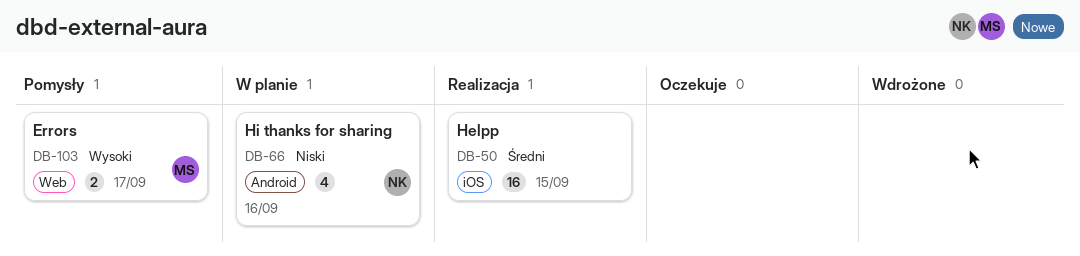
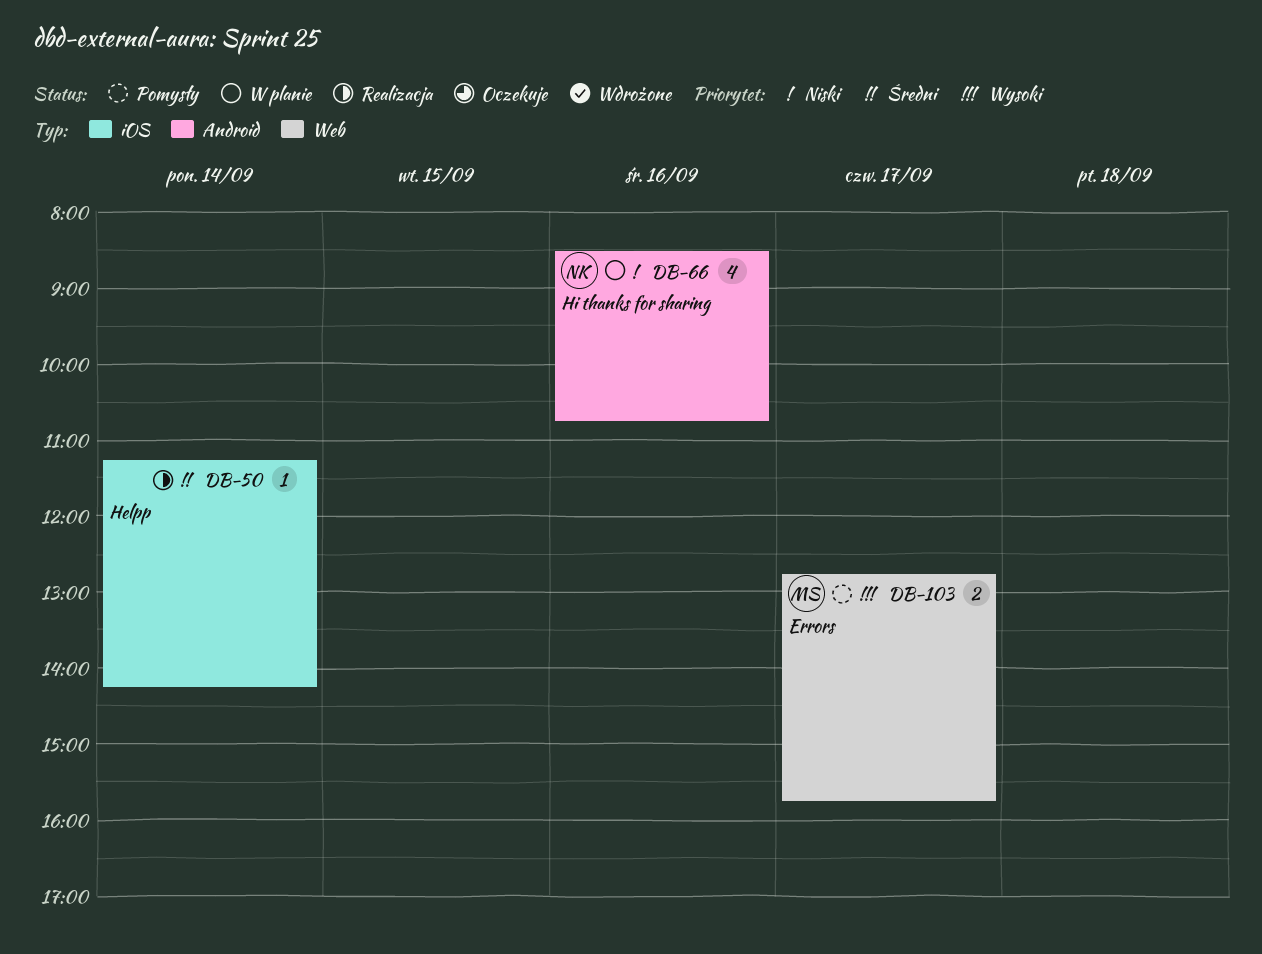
DB-50, estimate: 16 -> 1
DB-50, day: Sep 15 -> Sep 14

